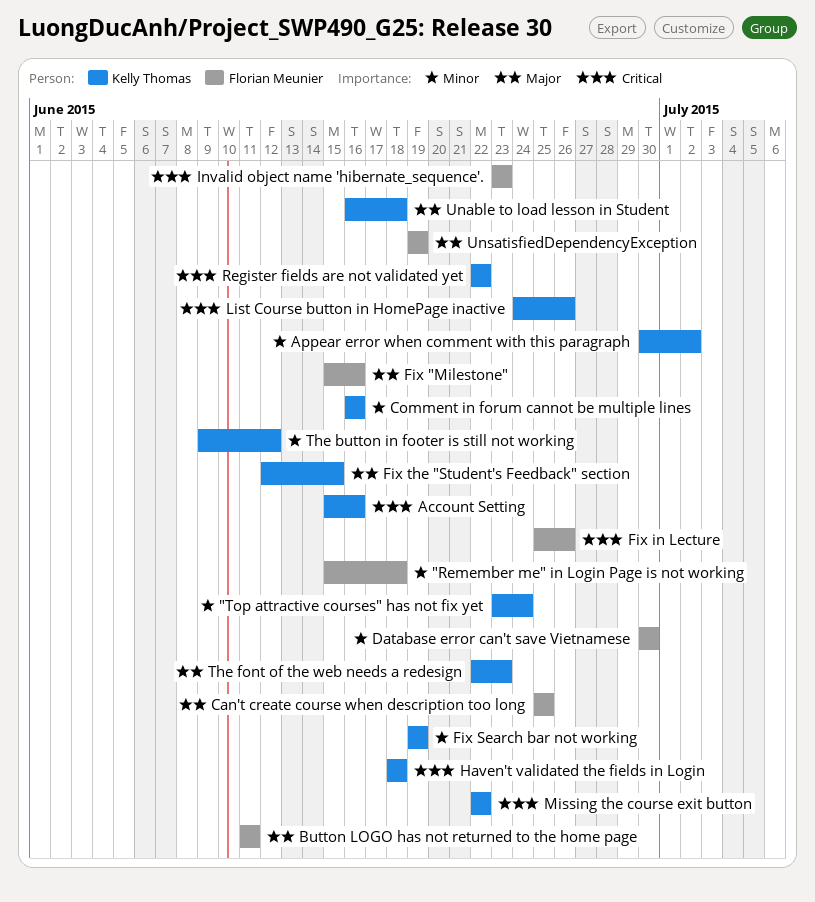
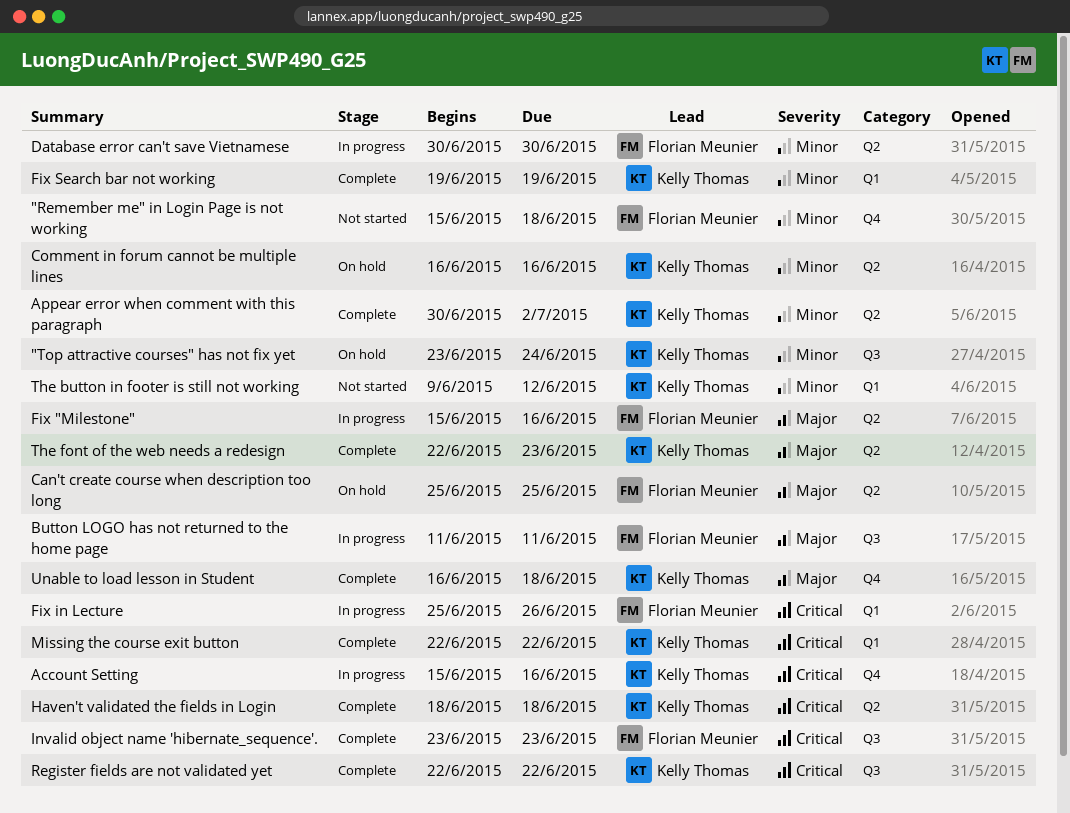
Fix the "Student's Feedback" section: present -> none
List Course button in HomePage inactive: present -> none
UnsatisfiedDependencyException: present -> none

